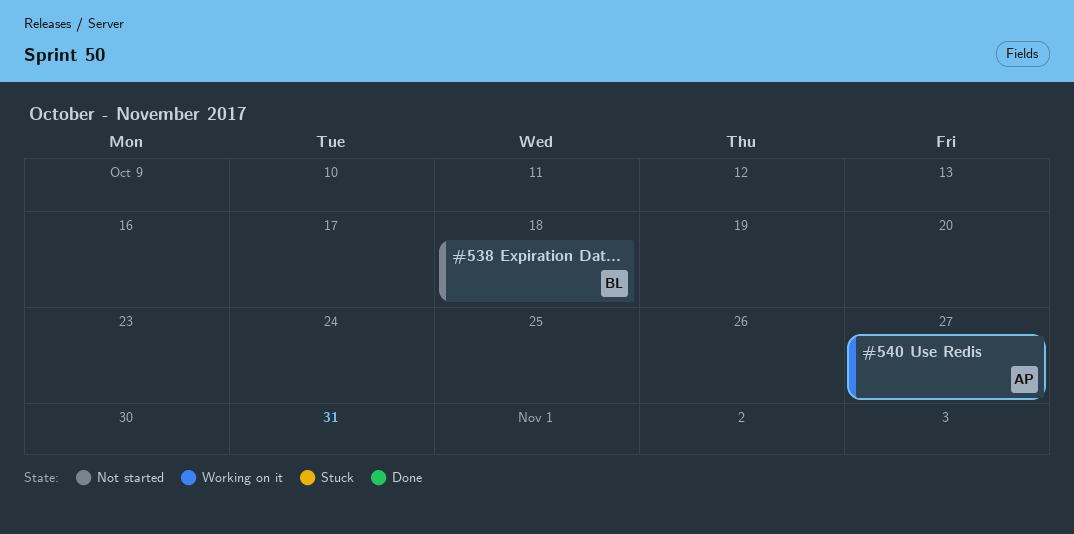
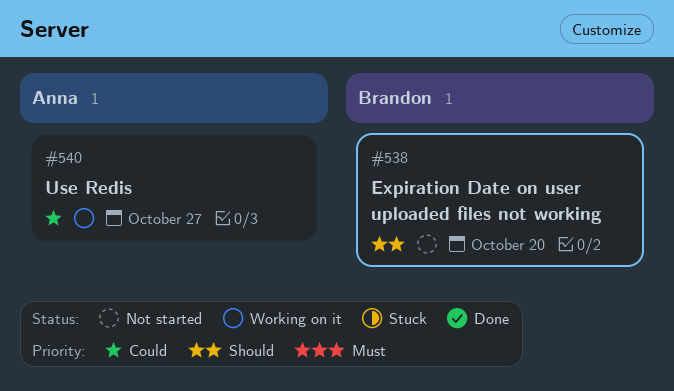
#538, due: Oct 18 -> Oct 20

